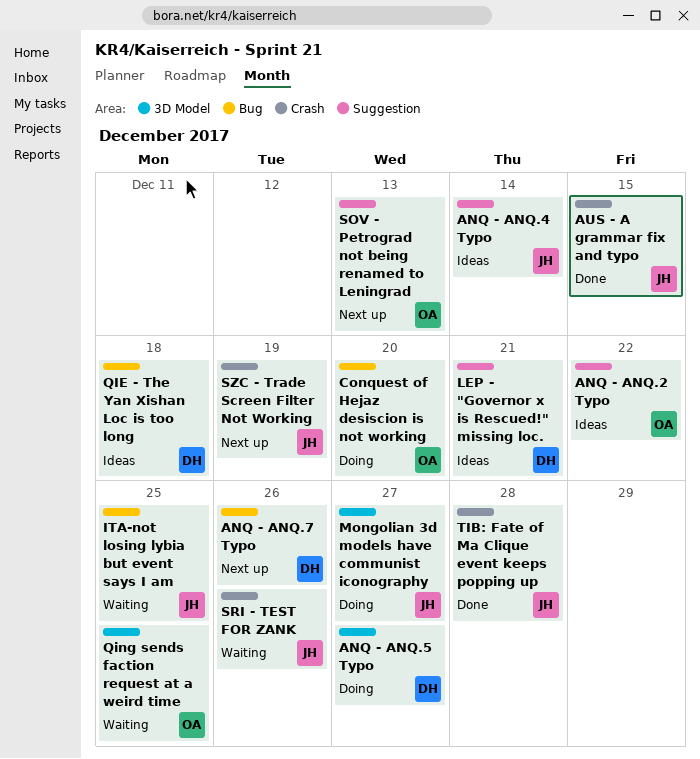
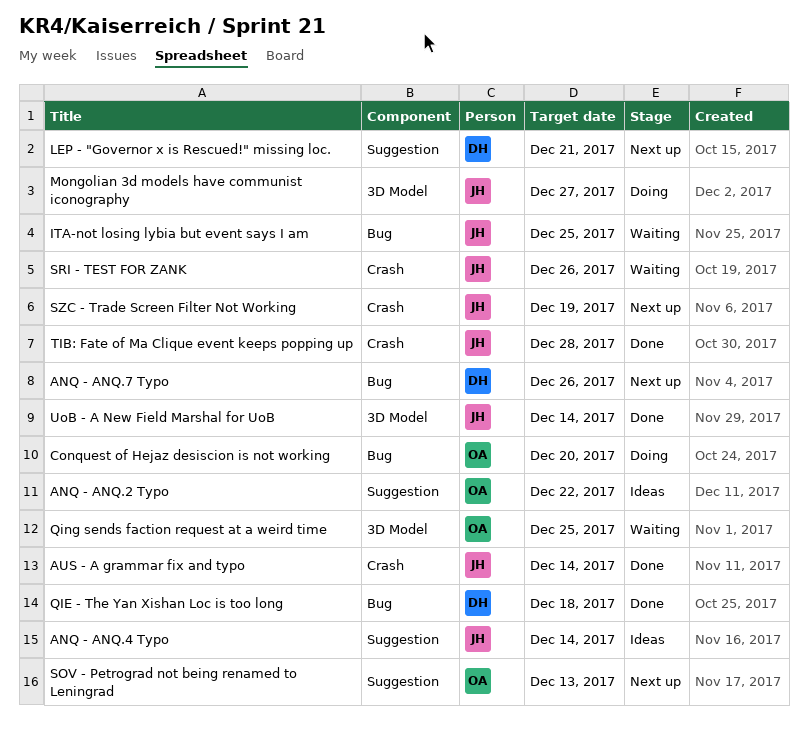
ANQ - ANQ.5 Typo: present -> none
AUS - A grammar fix and typo, due: Dec 15 -> Dec 14
LEP - "Governor x is Rescued!" missing loc., status: Ideas -> Next up
QIE - The Yan Xishan Loc is too long, status: Ideas -> Done
UoB - A New Field Marshal for UoB: none -> present

